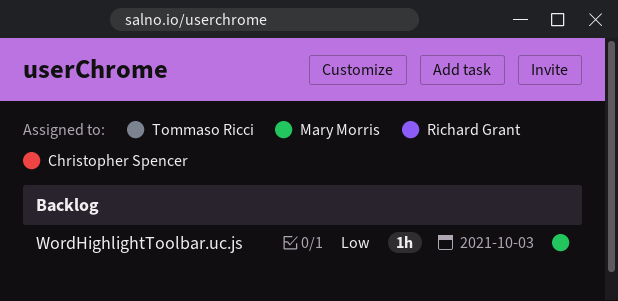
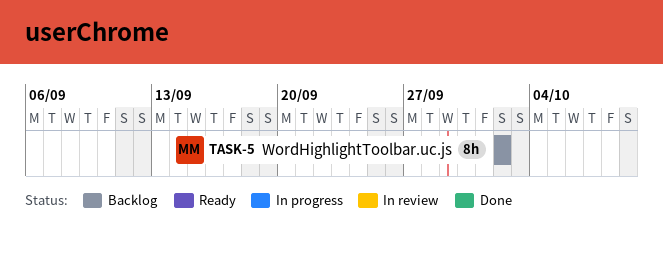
WordHighlightToolbar.uc.js, estimate: 1h -> 8h
WordHighlightToolbar.uc.js, due: Oct 3 -> Oct 2

